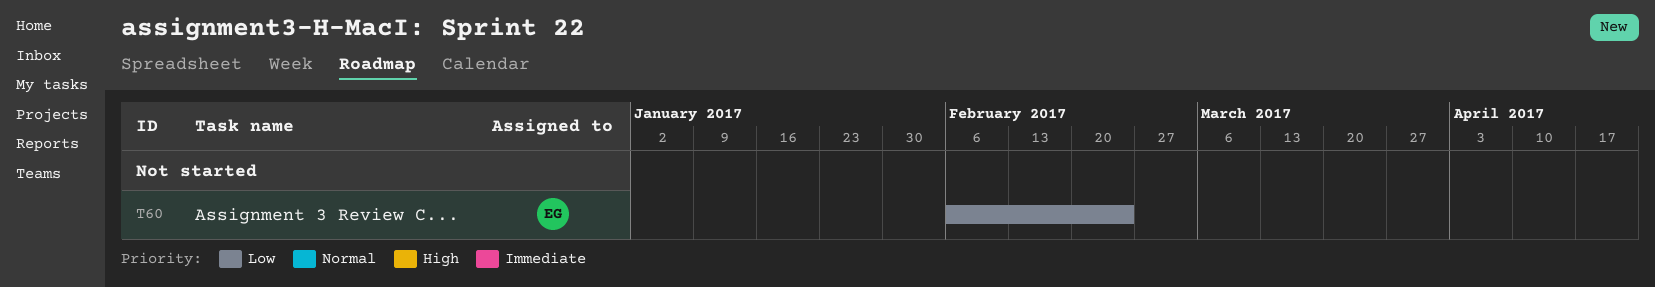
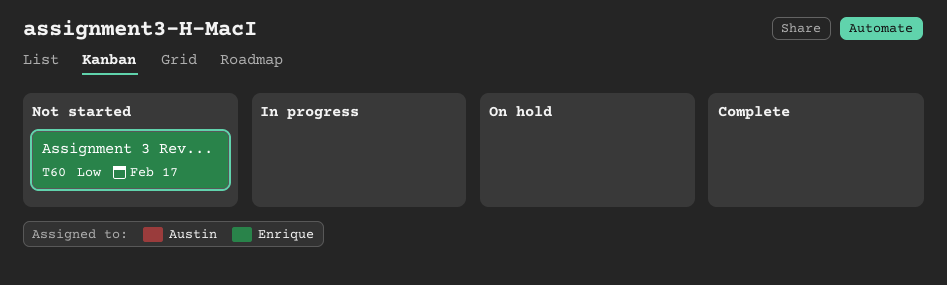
T60, due: Feb 24 -> Feb 17

